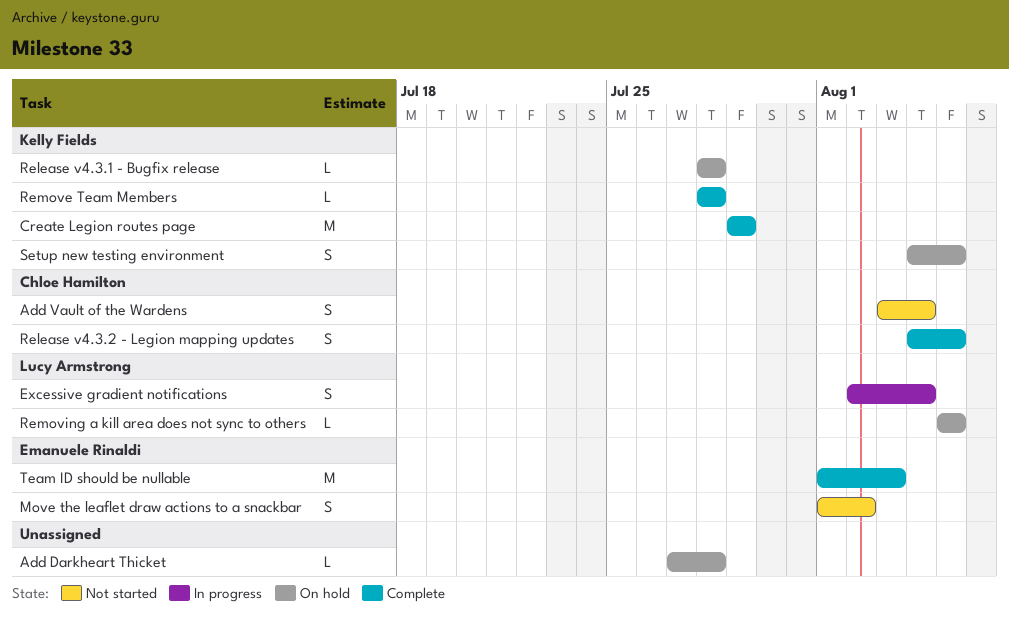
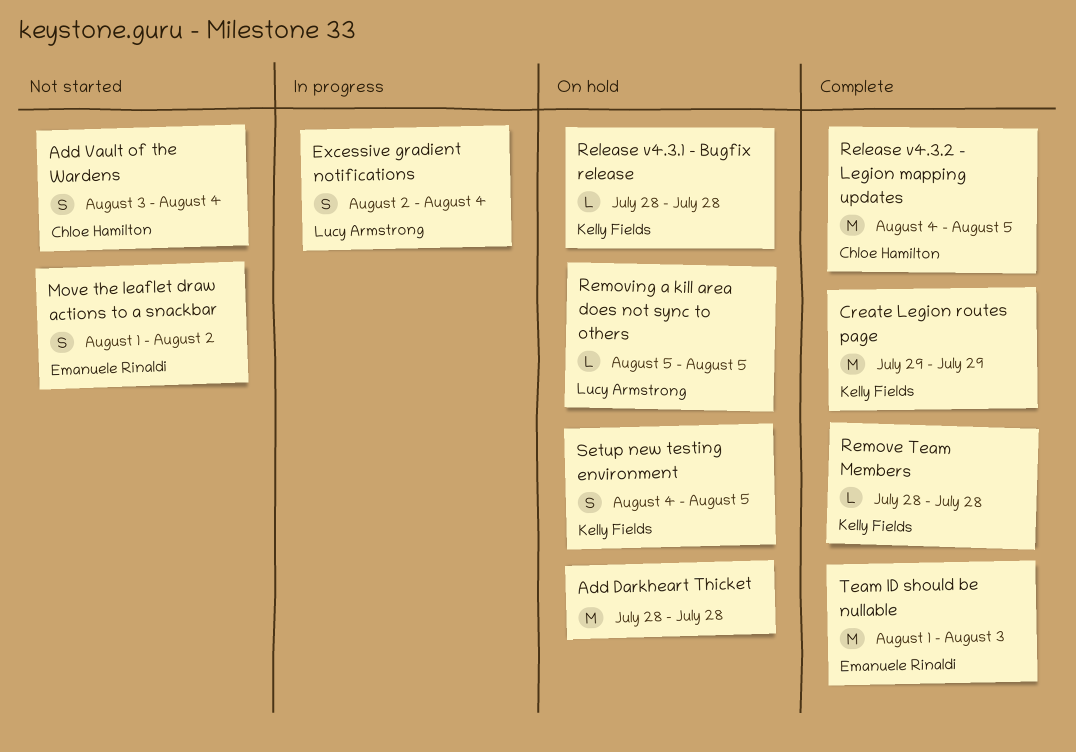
Add Darkheart Thicket, estimate: L -> M
Add Darkheart Thicket, start: Jul 27 -> Jul 28
Release v4.3.2 - Legion mapping updates, estimate: S -> M

